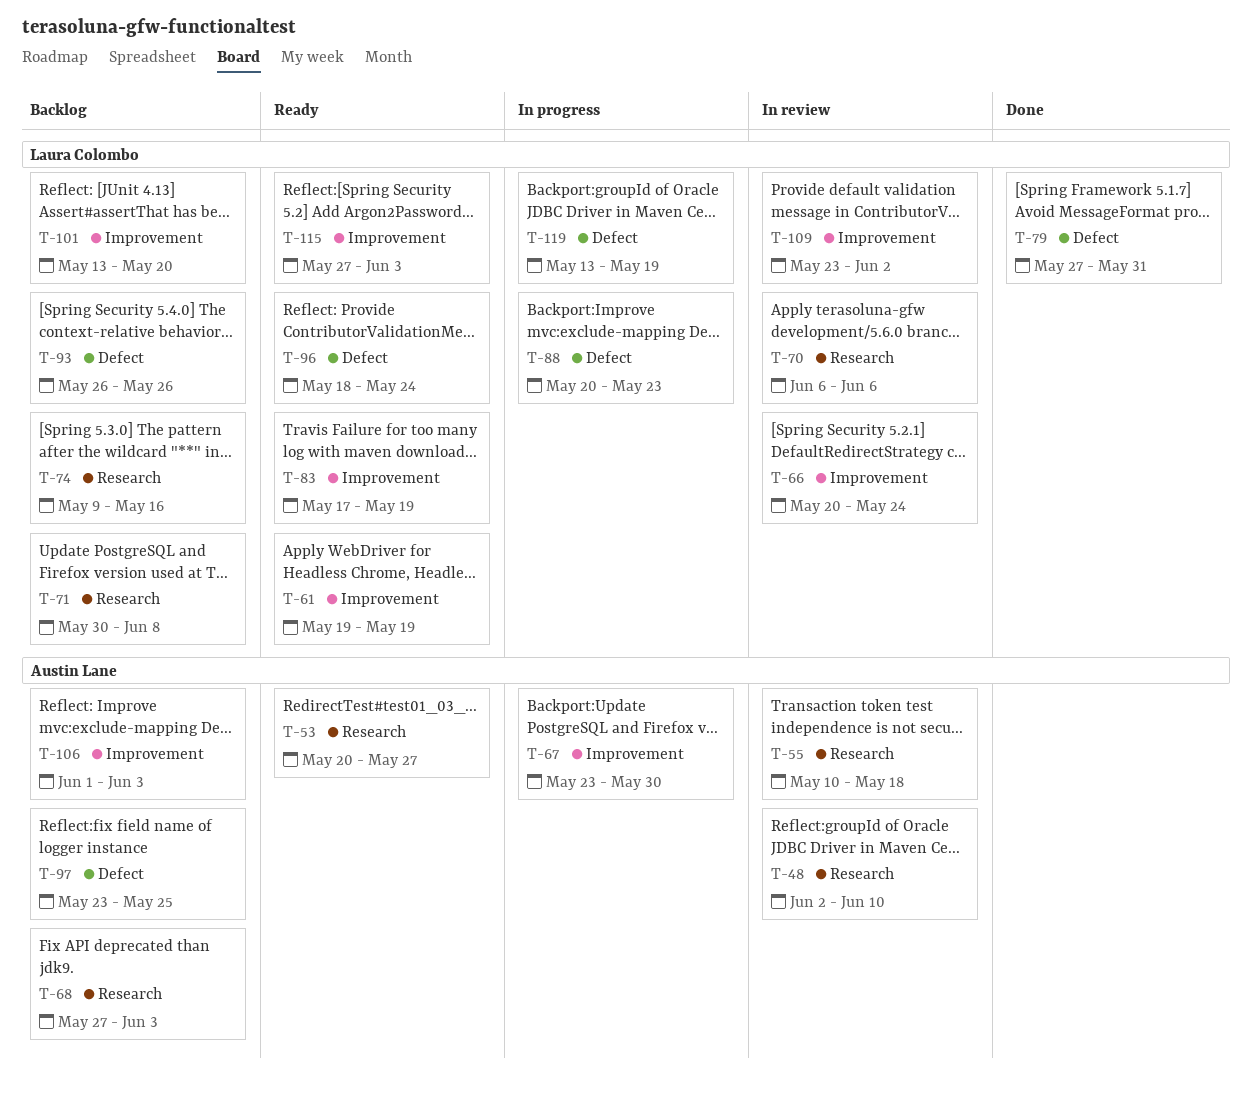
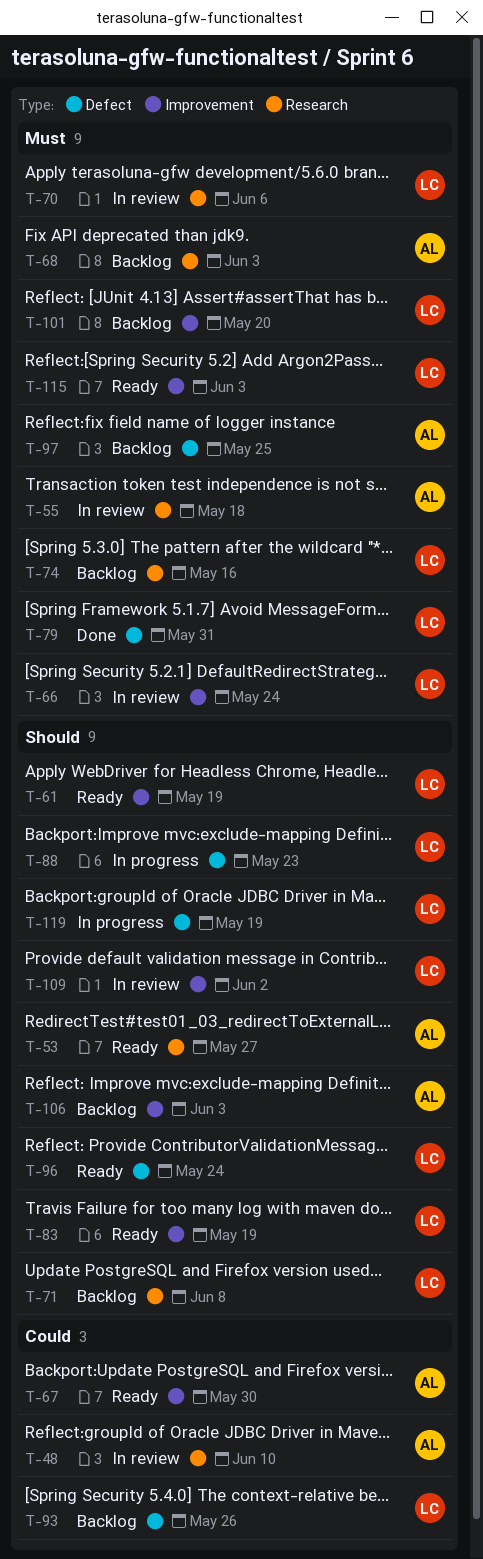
T-67, status: In progress -> Ready

